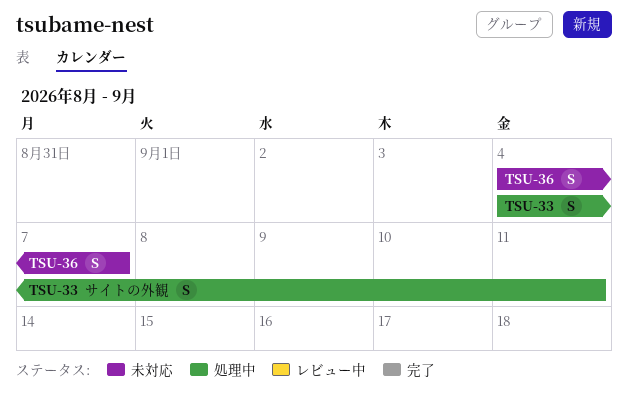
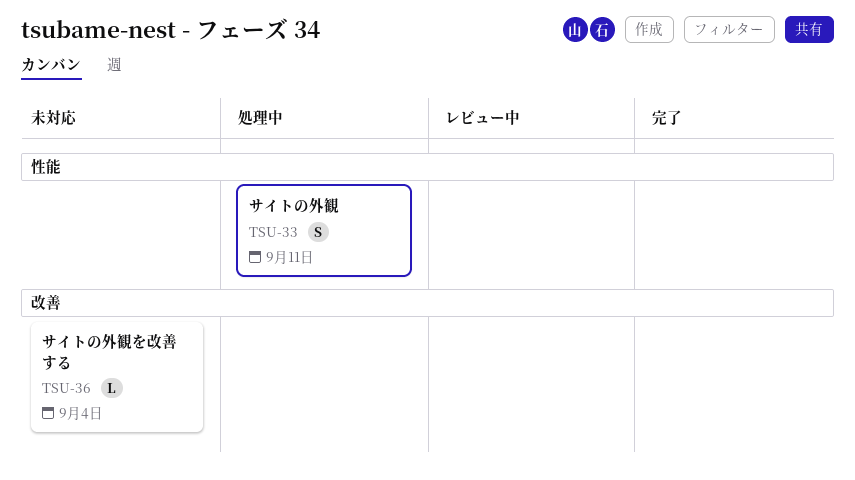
TSU-36, estimate: S -> L
TSU-36, due: Sep 7 -> Sep 4

